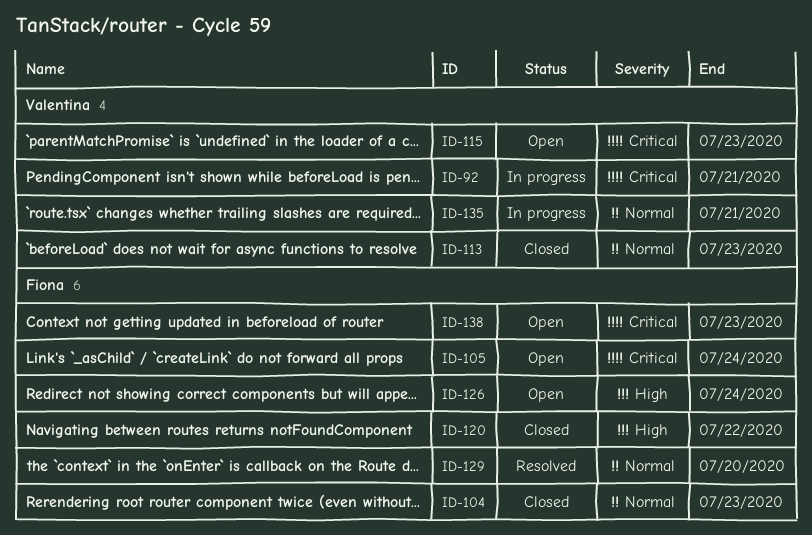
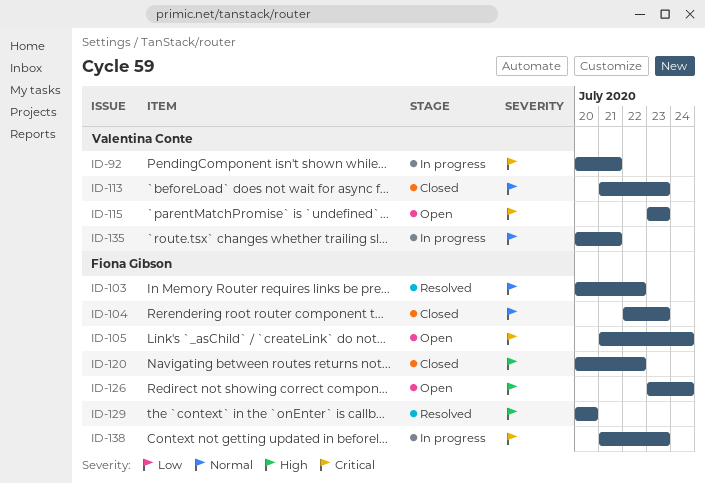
ID-103: none -> present
ID-129, priority: Normal -> High
ID-138, status: Open -> In progress

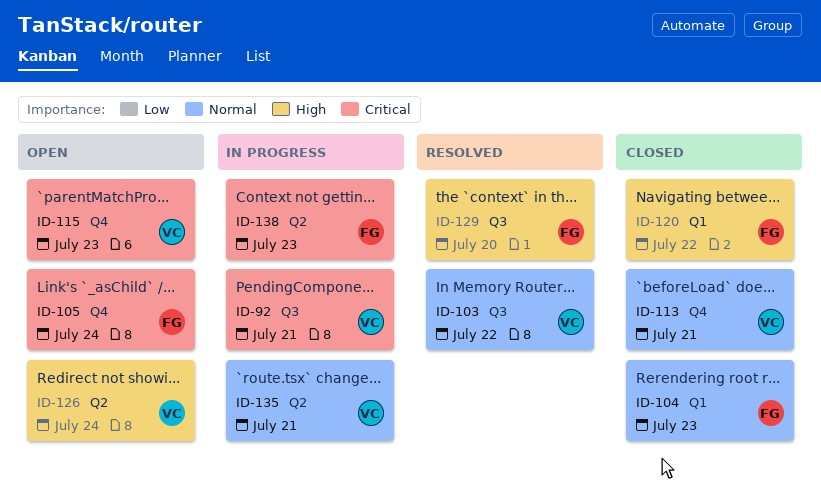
ID-103, owner: Fiona Gibson -> Valentina Conte
ID-113, due: Jul 23 -> Jul 21
ID-126, owner: Fiona Gibson -> Valentina Conte

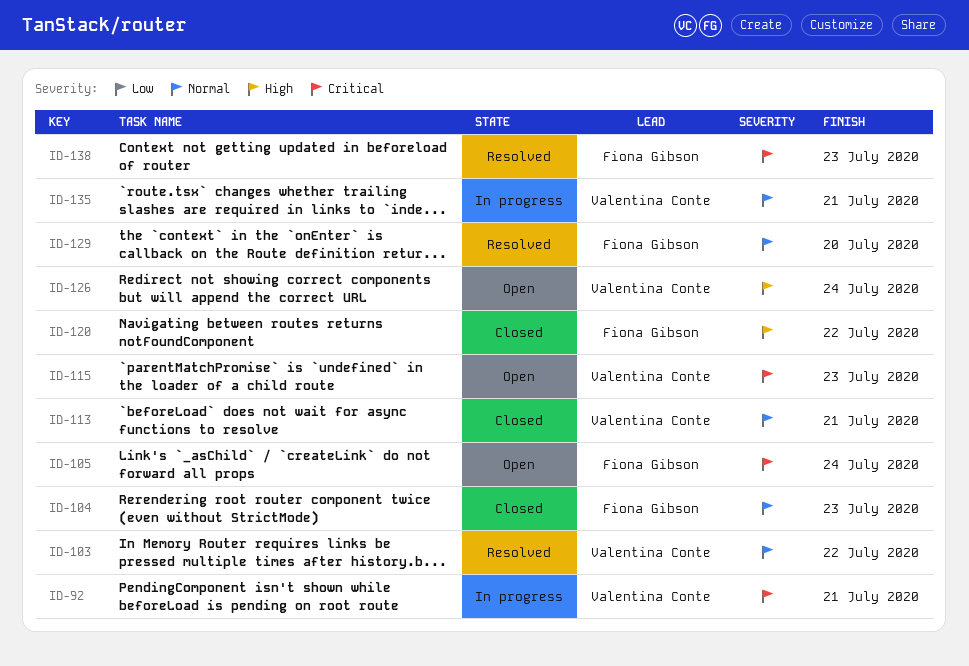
ID-129, priority: High -> Normal
ID-138, status: In progress -> Resolved

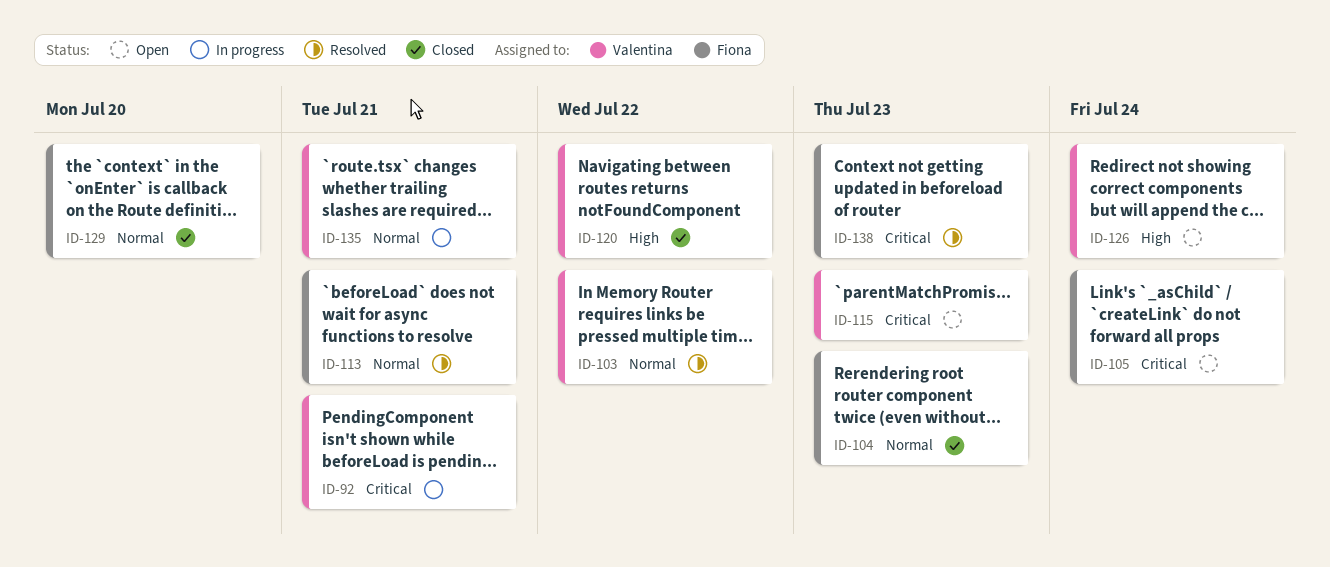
ID-113, status: Closed -> Resolved
ID-113, owner: Valentina Conte -> Fiona Gibson
ID-120, owner: Fiona Gibson -> Valentina Conte
ID-129, status: Resolved -> Closed

